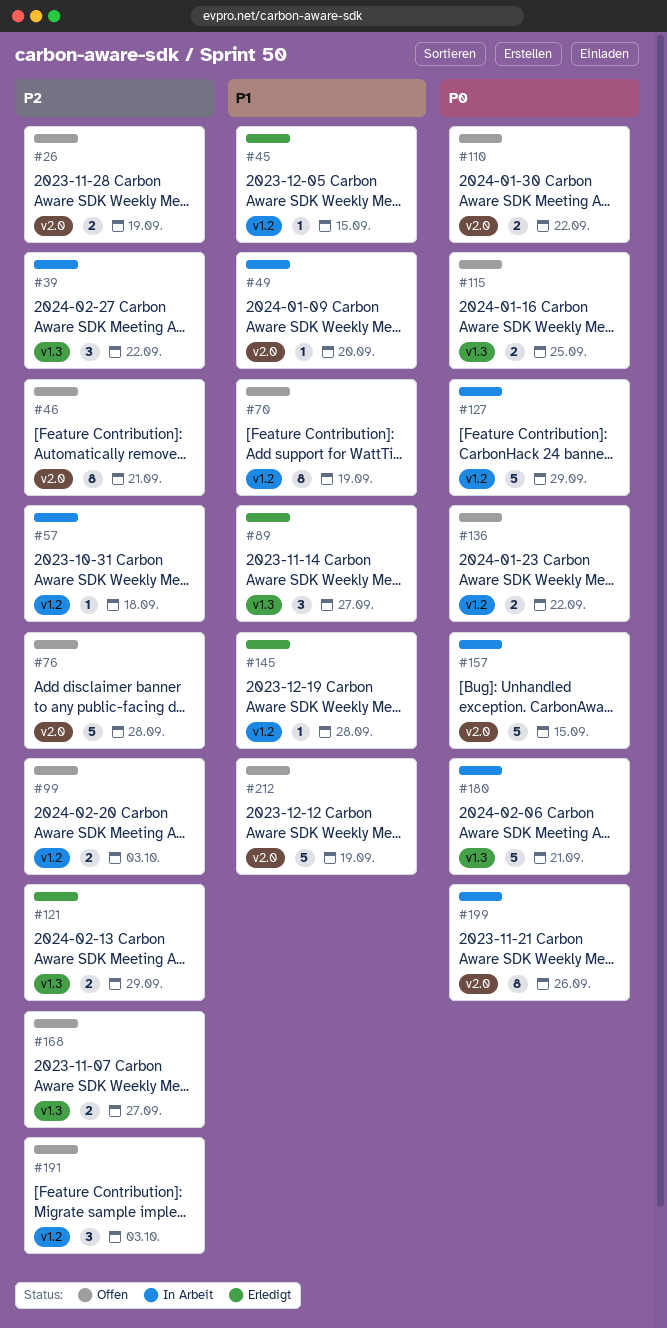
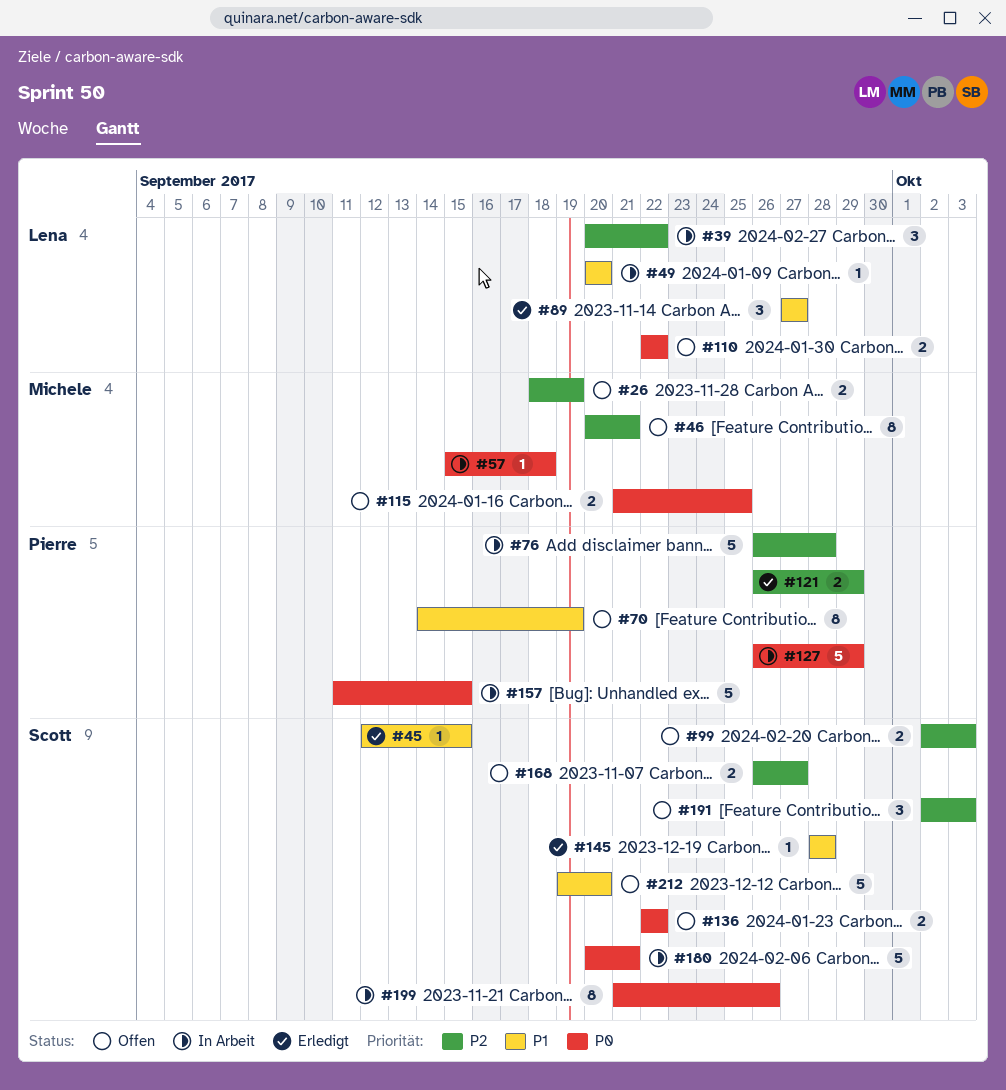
#57, priority: P2 -> P0
#76, status: Offen -> In Arbeit
#212, due: Sep 19 -> Sep 20

